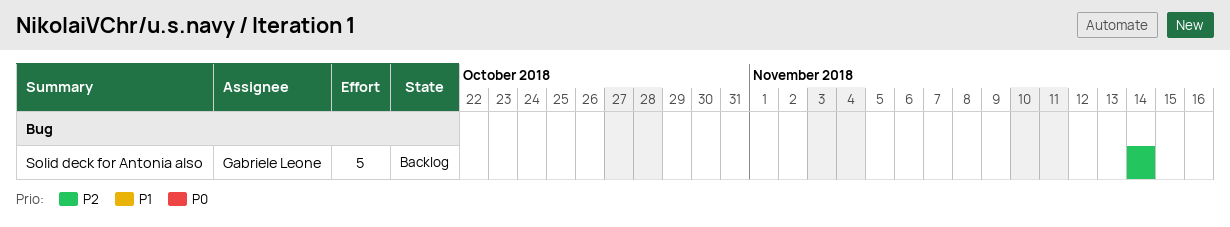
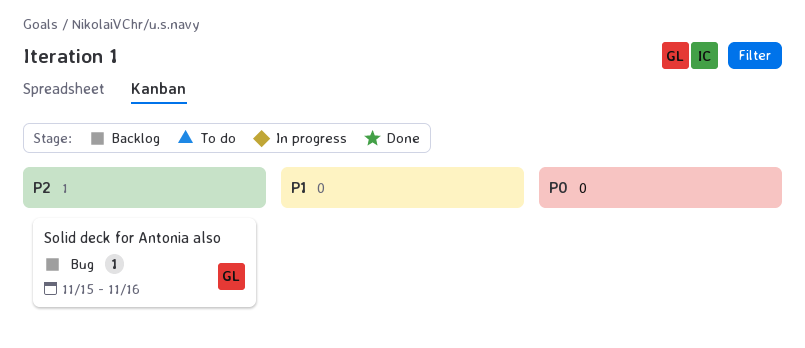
Solid deck for Antonia also, estimate: 5 -> 1
Solid deck for Antonia also, start: Nov 14 -> Nov 15
Solid deck for Antonia also, due: Nov 14 -> Nov 16

